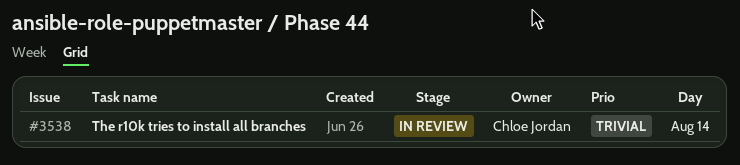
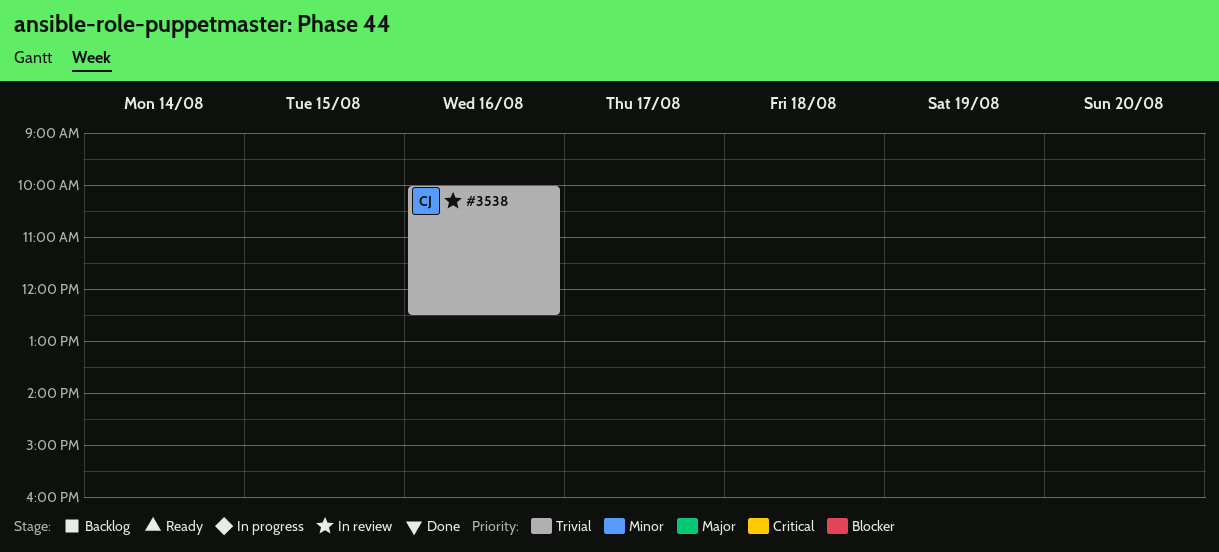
#3538, day: Aug 14 -> Aug 16

